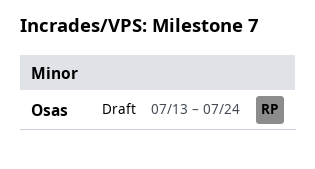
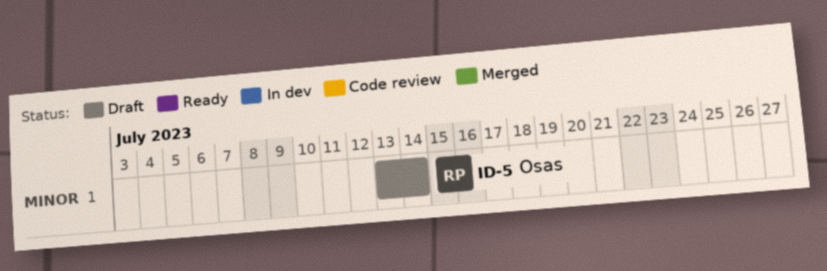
Osas, due: Jul 24 -> Jul 14

